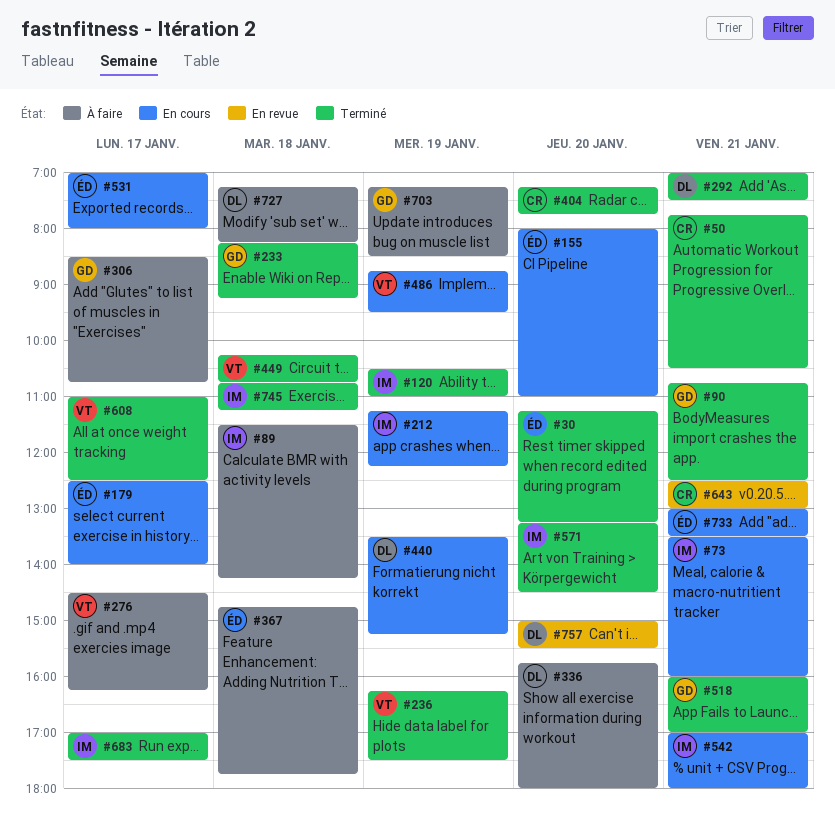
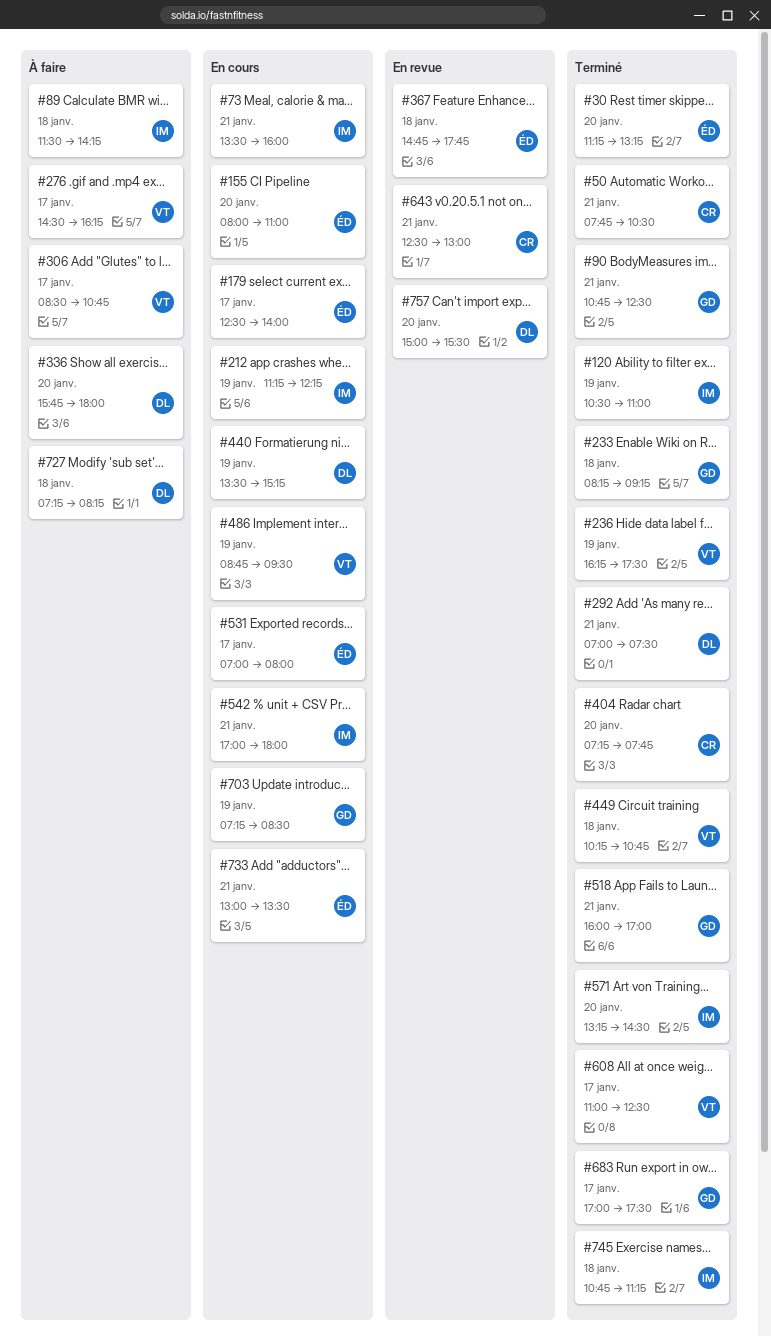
#306, owner: GD -> VT
#367, status: À faire -> En revue
#683, owner: IM -> GD
#703, status: À faire -> En cours

